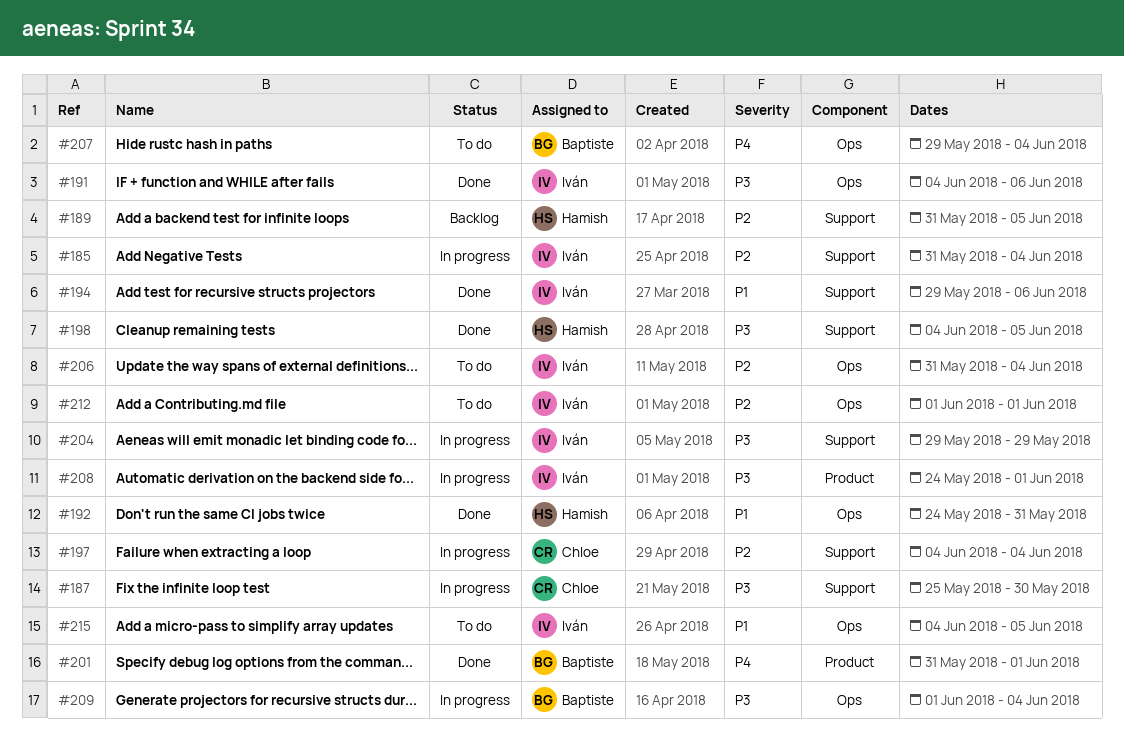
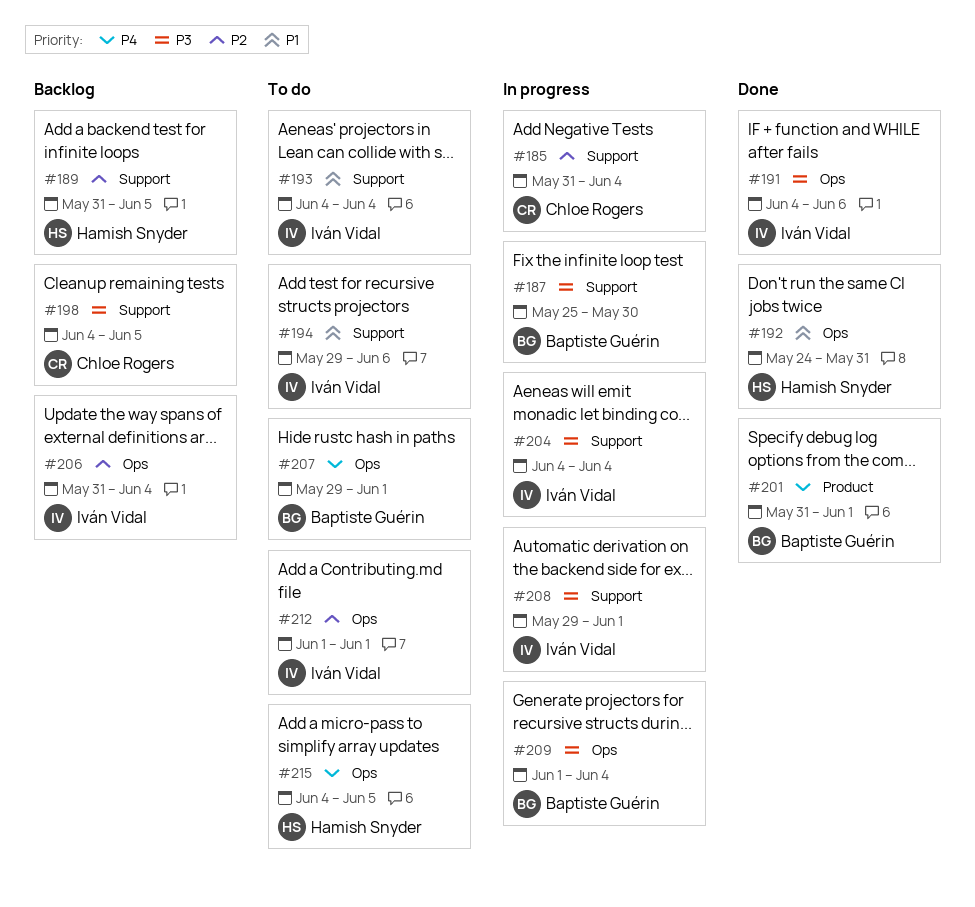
#185, owner: Iván Vidal -> Chloe Rogers
#187, owner: Chloe Rogers -> Baptiste Guérin
#193: none -> present
#194, status: Done -> To do
#197: present -> none
#198, status: Done -> Backlog
#198, owner: Hamish Snyder -> Chloe Rogers
#204, start: May 29 -> Jun 4
#204, due: May 29 -> Jun 4
#206, status: To do -> Backlog
#207, due: Jun 4 -> Jun 1
#208, label: Product -> Support
#208, start: May 24 -> May 29
#215, owner: Iván Vidal -> Hamish Snyder
#215, priority: P1 -> P4

